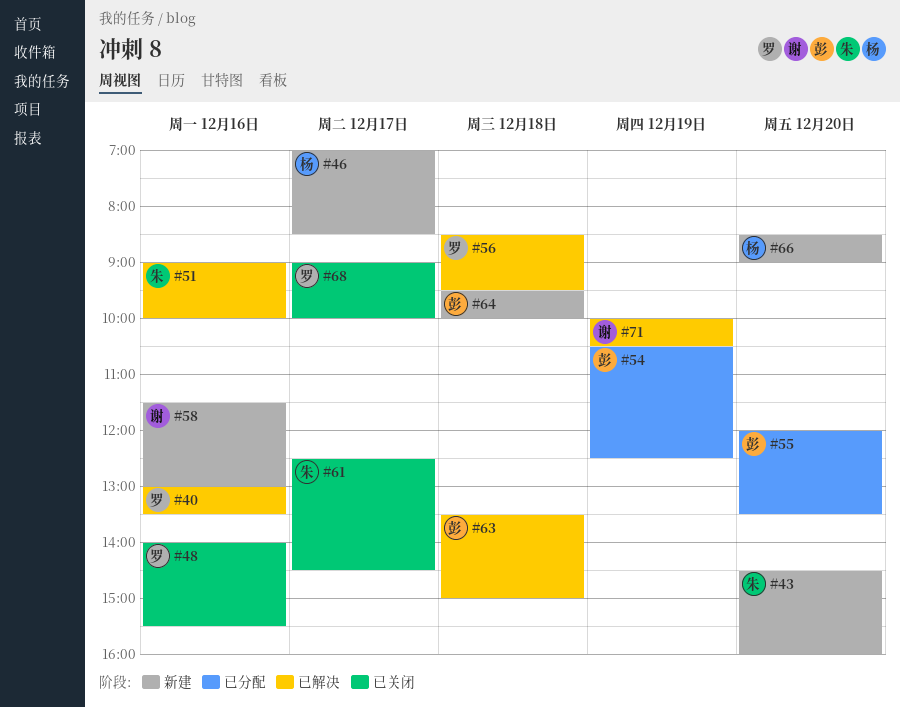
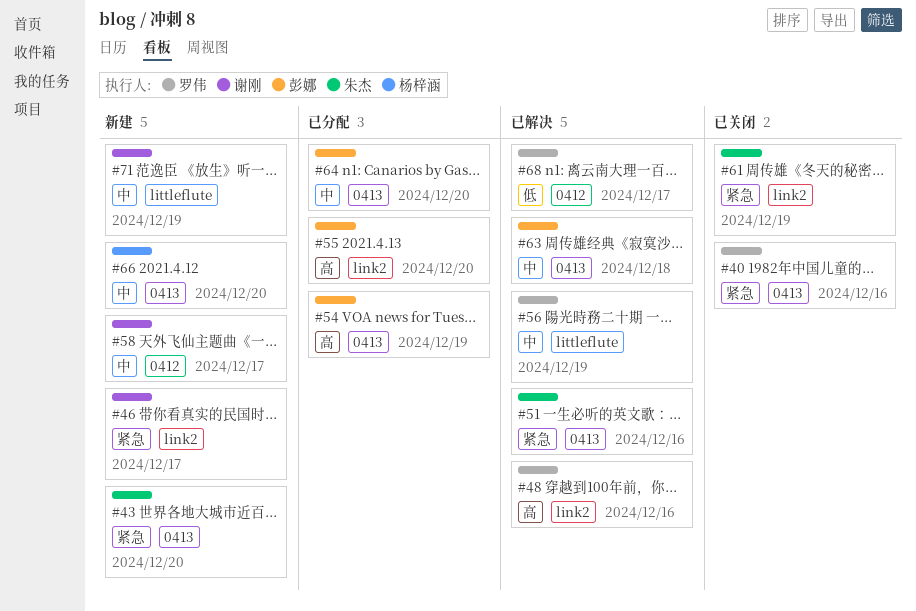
#40, status: 已解决 -> 已关闭
#46, owner: 杨梓涵 -> 谢刚
#48, status: 已关闭 -> 已解决
#56, day: Dec 18 -> Dec 19
#58, day: Dec 16 -> Dec 17
#61, day: Dec 17 -> Dec 19
#64, status: 新建 -> 已分配
#64, day: Dec 18 -> Dec 20
#68, status: 已关闭 -> 已解决
#71, status: 已解决 -> 新建

